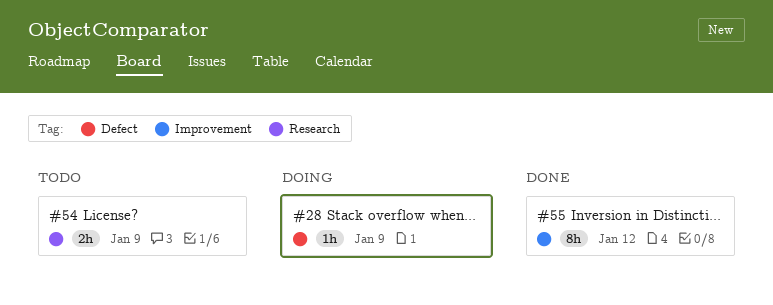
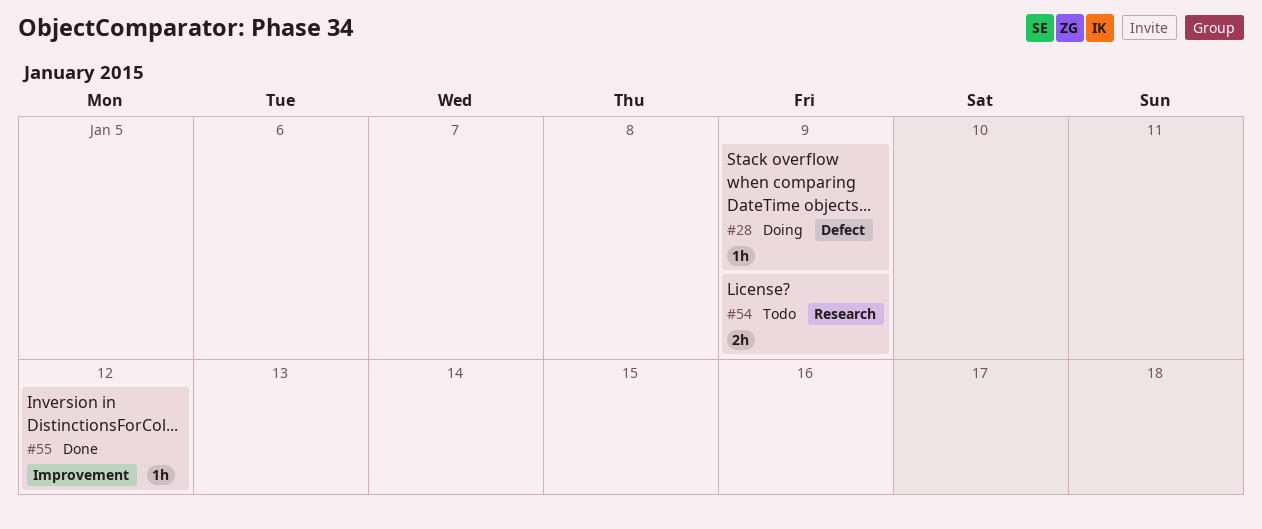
#55, estimate: 8h -> 1h

